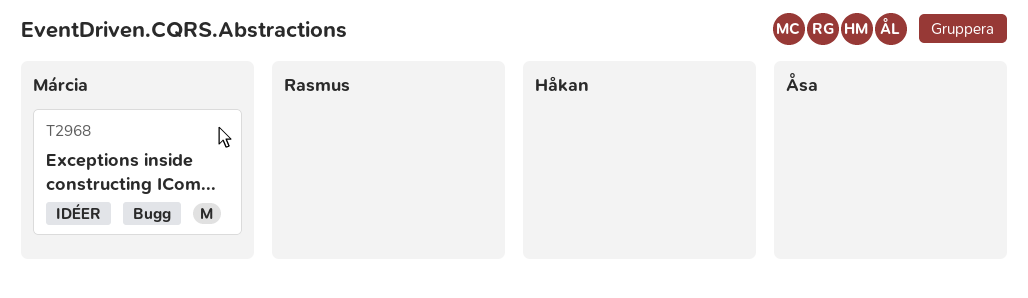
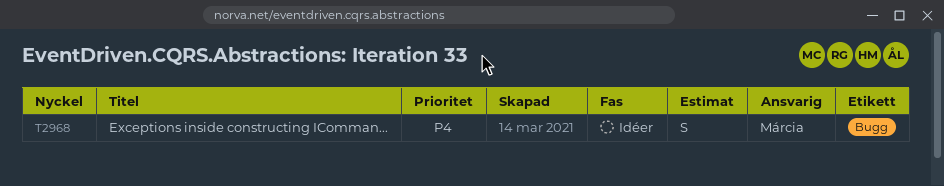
T2968, estimate: M -> S

